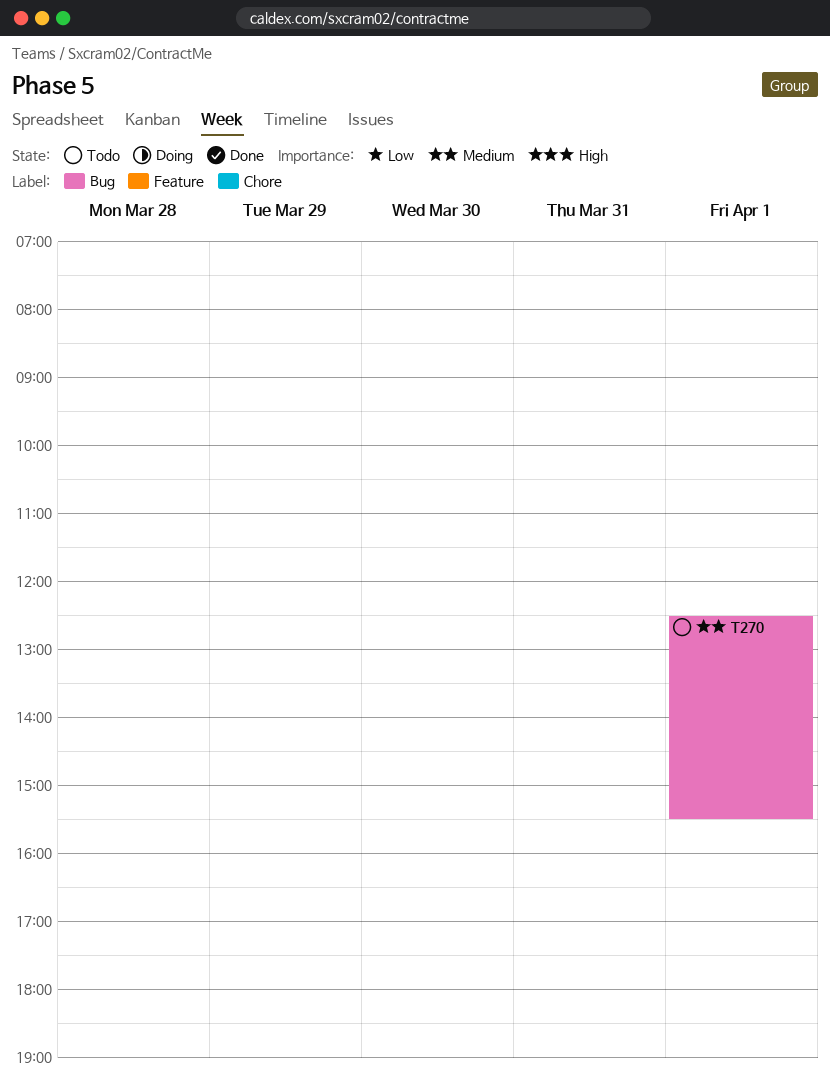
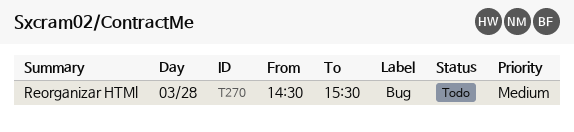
T270, day: Apr 1 -> Mar 28
T270, begins: 12:30 -> 14:30

